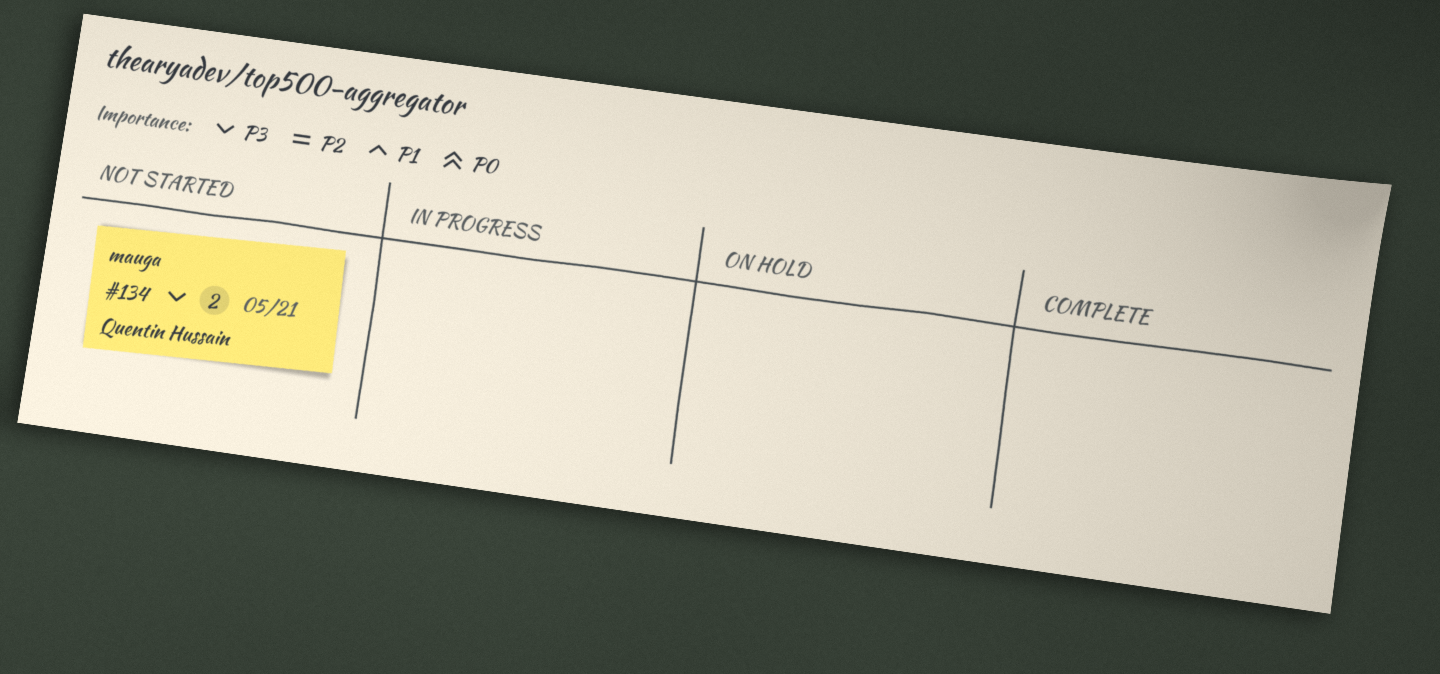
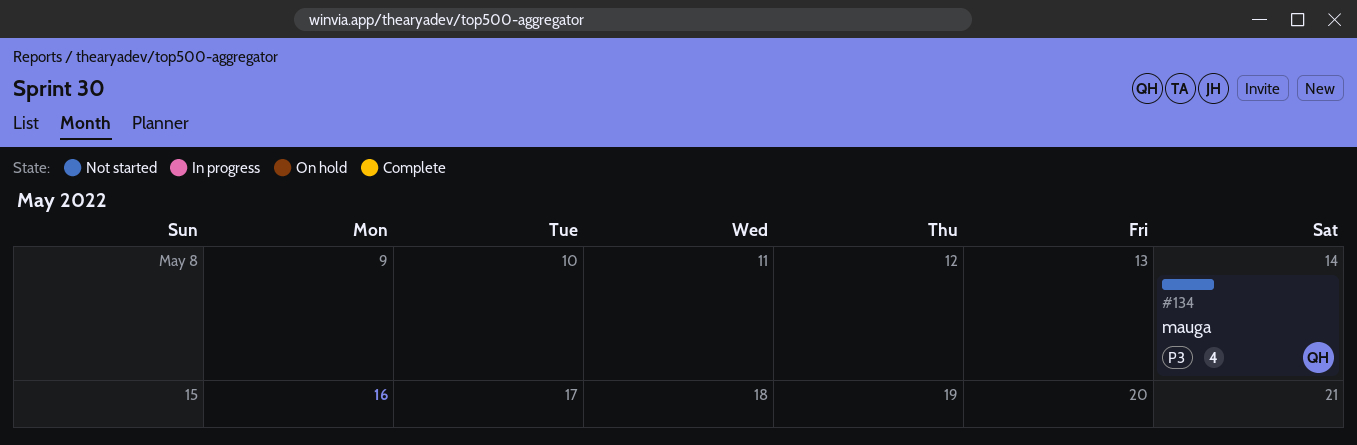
#134, estimate: 2 -> 4
#134, due: May 21 -> May 14

